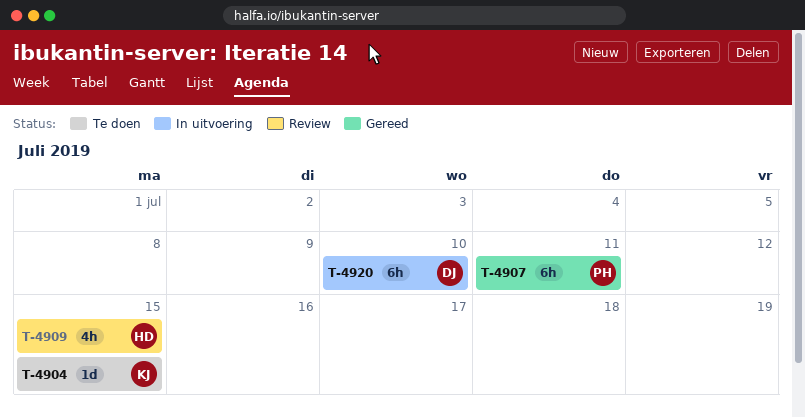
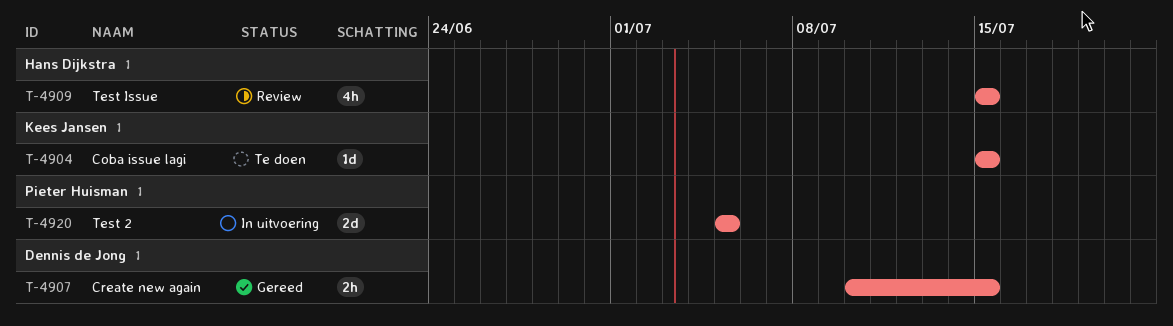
T-4907, owner: Pieter Huisman -> Dennis de Jong
T-4907, estimate: 6h -> 2h
T-4907, due: Jul 11 -> Jul 15
T-4920, owner: Dennis de Jong -> Pieter Huisman
T-4920, estimate: 6h -> 2d
T-4920, due: Jul 10 -> Jul 5

